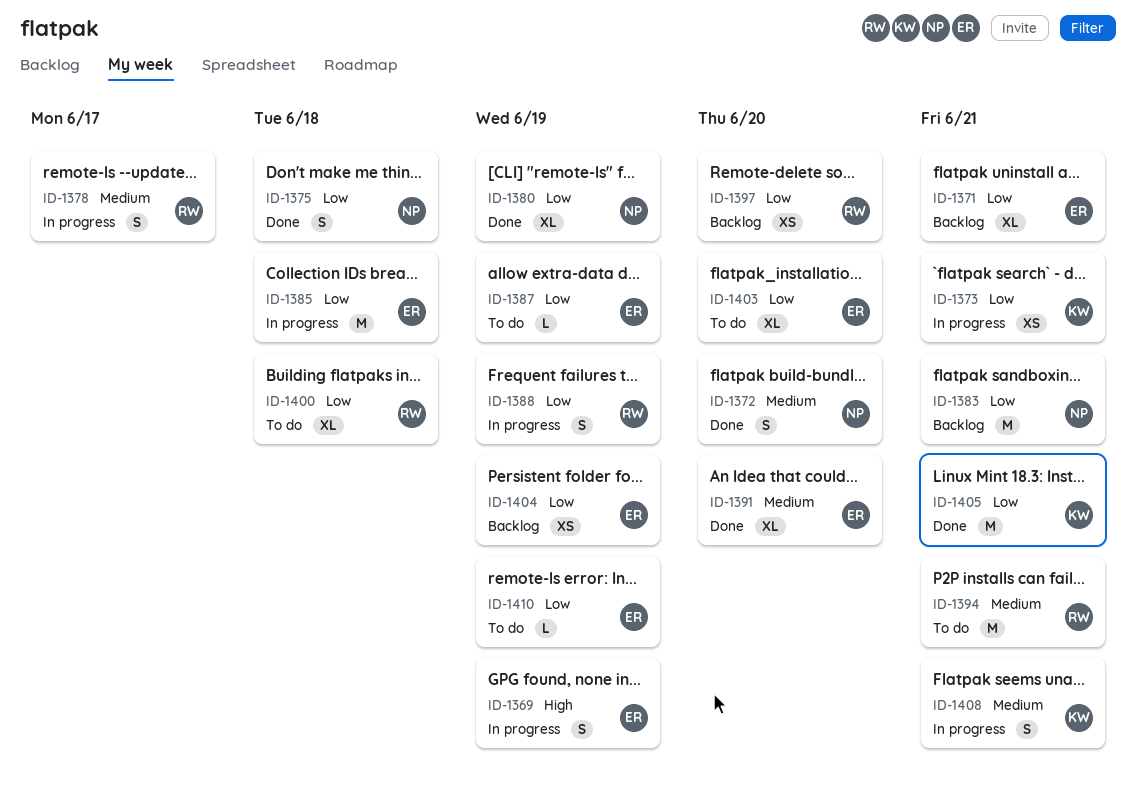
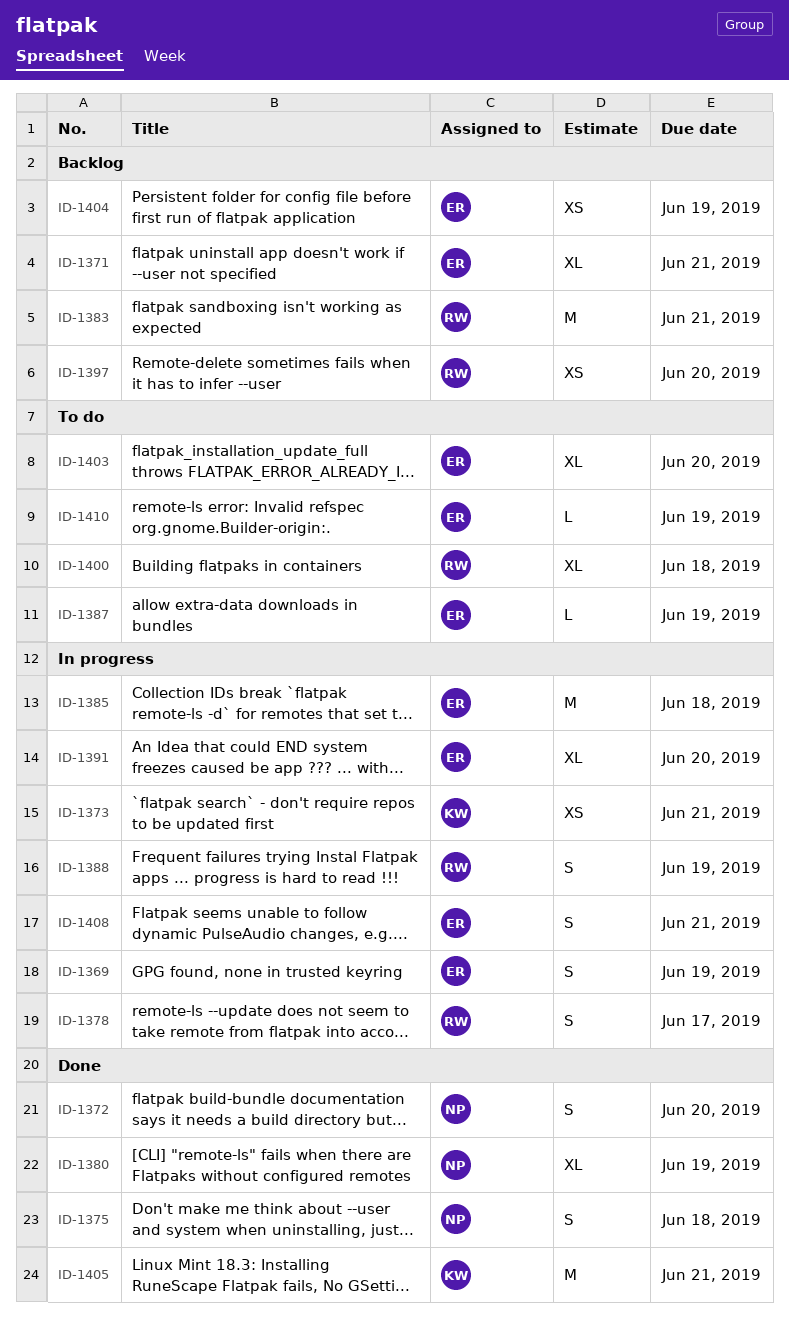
ID-1383, owner: NP -> RW
ID-1391, status: Done -> In progress
ID-1394: present -> none
ID-1408, owner: KW -> ER

